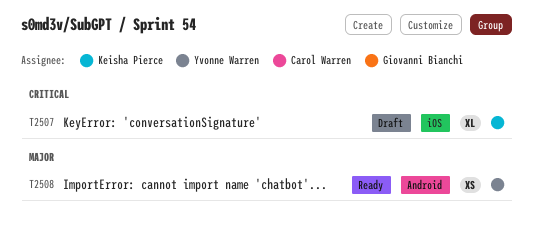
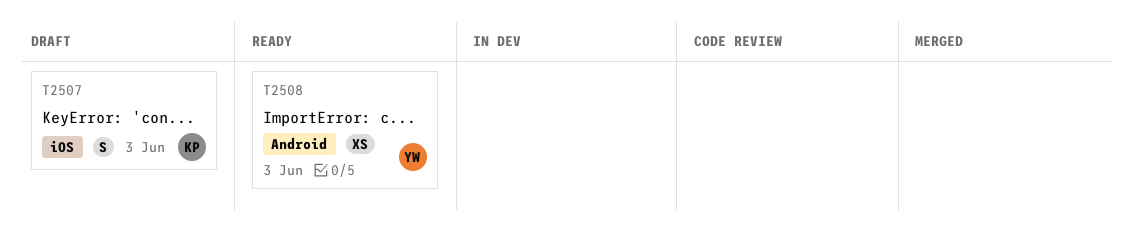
T2507, estimate: XL -> S

